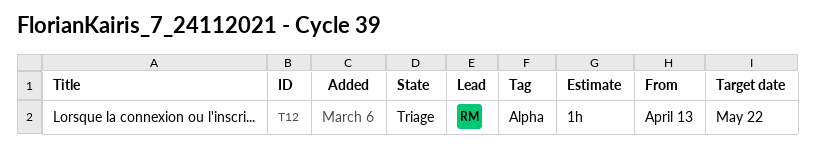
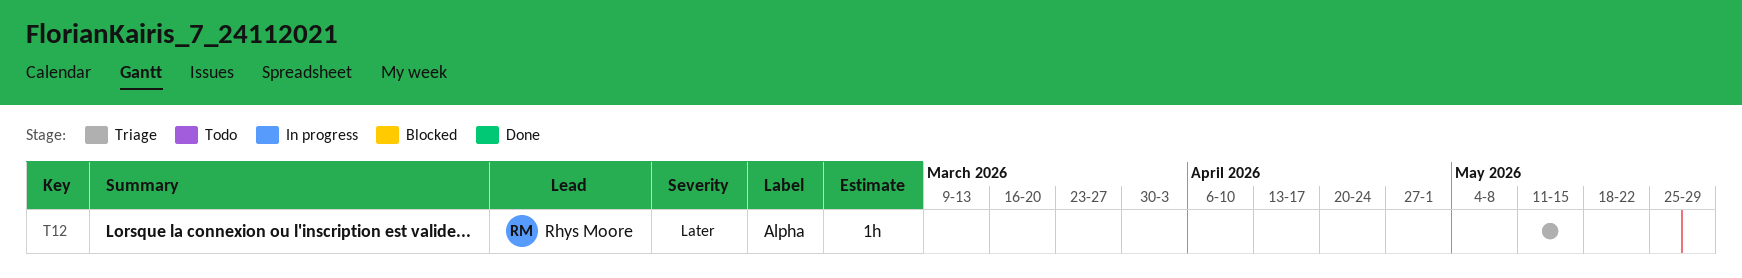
T12, start: Apr 13 -> May 11
T12, due: May 22 -> May 15

